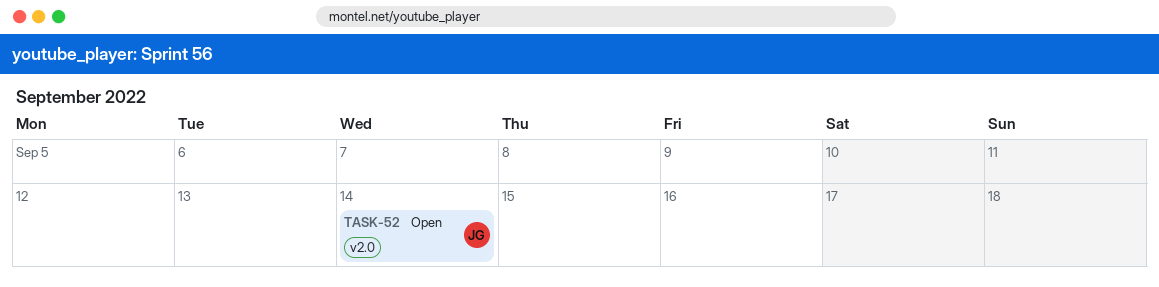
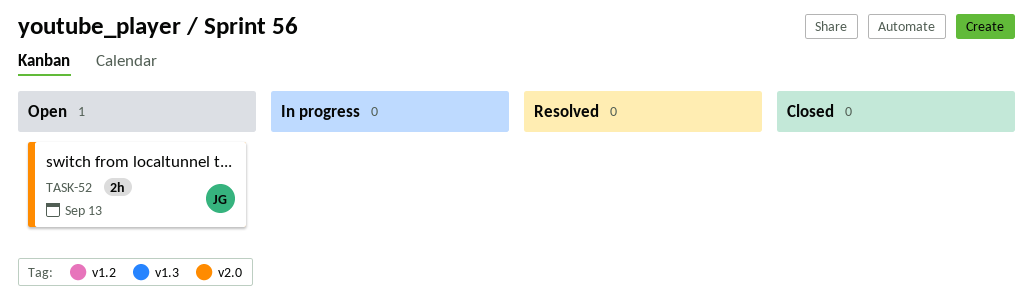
TASK-52, due: Sep 14 -> Sep 13

